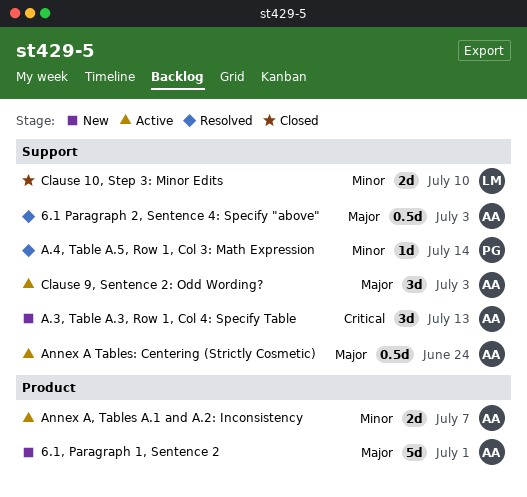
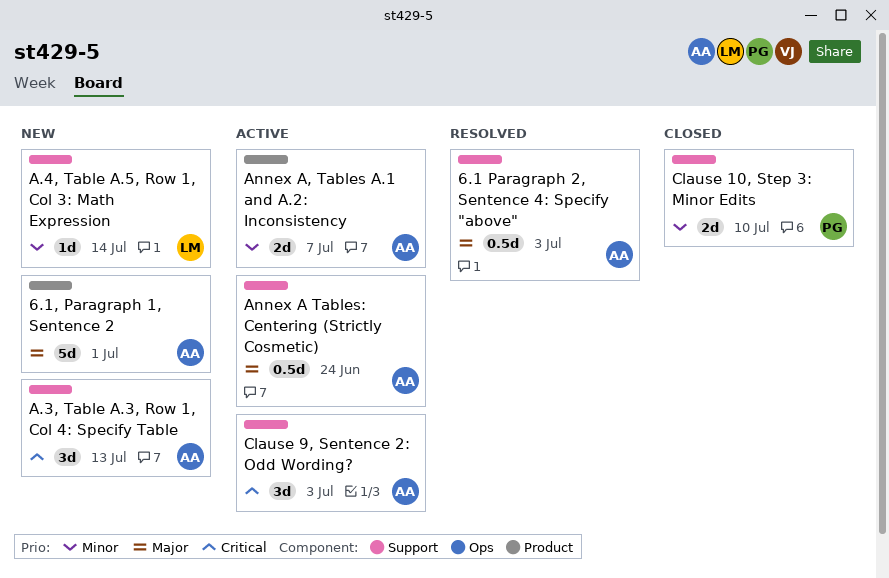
A.4, Table A.5, Row 1, Col 3: Math Expression, status: Resolved -> New
A.4, Table A.5, Row 1, Col 3: Math Expression, owner: PG -> LM
Clause 10, Step 3: Minor Edits, owner: LM -> PG
Clause 9, Sentence 2: Odd Wording?, priority: Major -> Critical

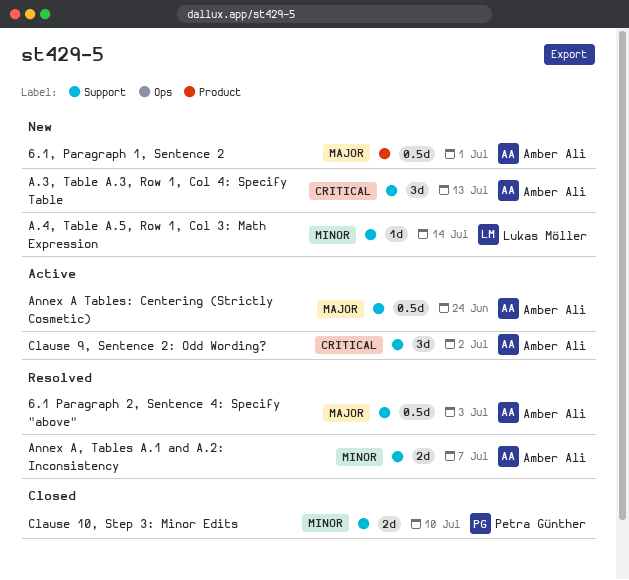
6.1, Paragraph 1, Sentence 2, estimate: 5d -> 0.5d
Annex A, Tables A.1 and A.2: Inconsistency, status: Active -> Resolved
Annex A, Tables A.1 and A.2: Inconsistency, label: Product -> Support
Clause 9, Sentence 2: Odd Wording?, due: Jul 3 -> Jul 2

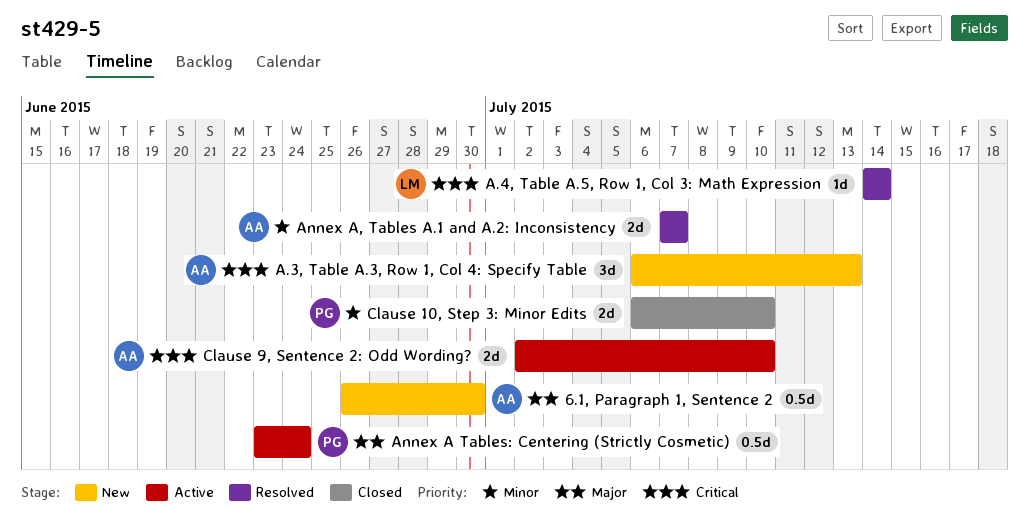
6.1 Paragraph 2, Sentence 4: Specify "above": present -> none
6.1, Paragraph 1, Sentence 2, due: Jul 1 -> Jun 30
A.4, Table A.5, Row 1, Col 3: Math Expression, status: New -> Resolved
A.4, Table A.5, Row 1, Col 3: Math Expression, priority: Minor -> Critical
Annex A Tables: Centering (Strictly Cosmetic), owner: Amber Ali -> Petra Günther
Clause 9, Sentence 2: Odd Wording?, estimate: 3d -> 2d
Clause 9, Sentence 2: Odd Wording?, due: Jul 2 -> Jul 10

